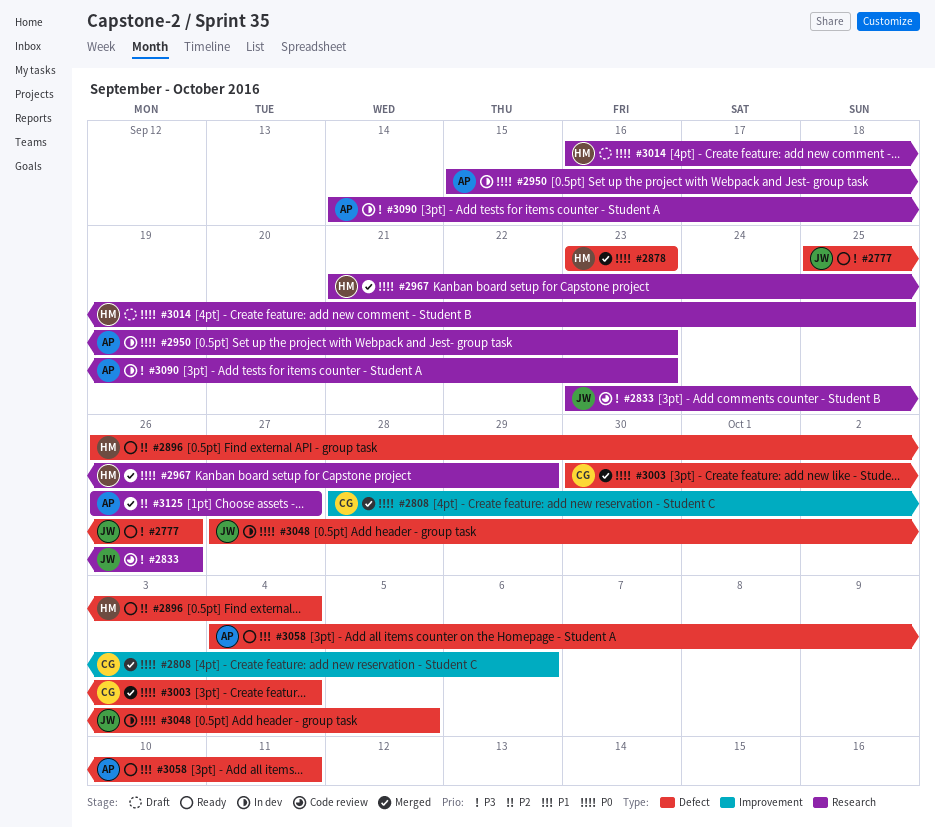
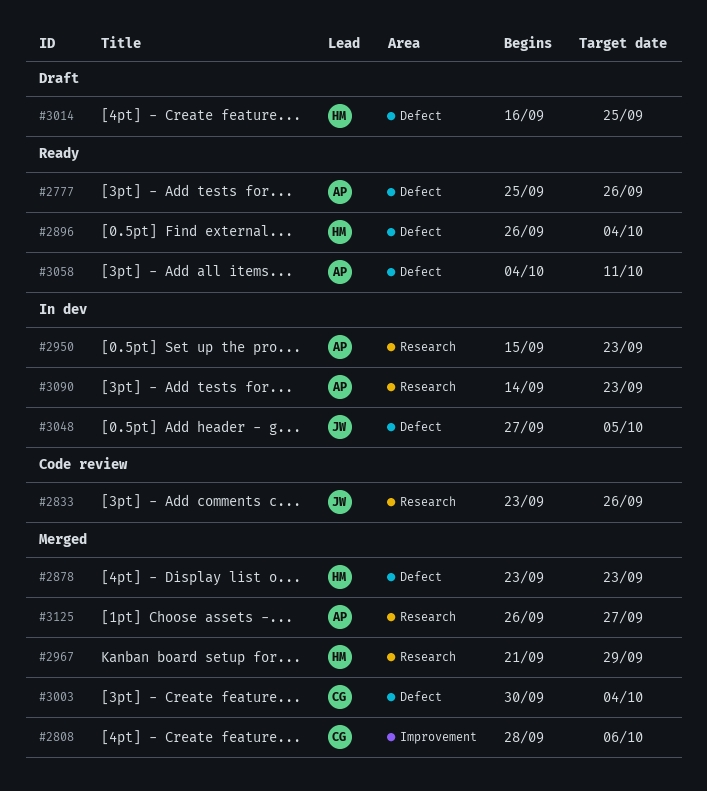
#2777, owner: JW -> AP
#3014, label: Research -> Defect

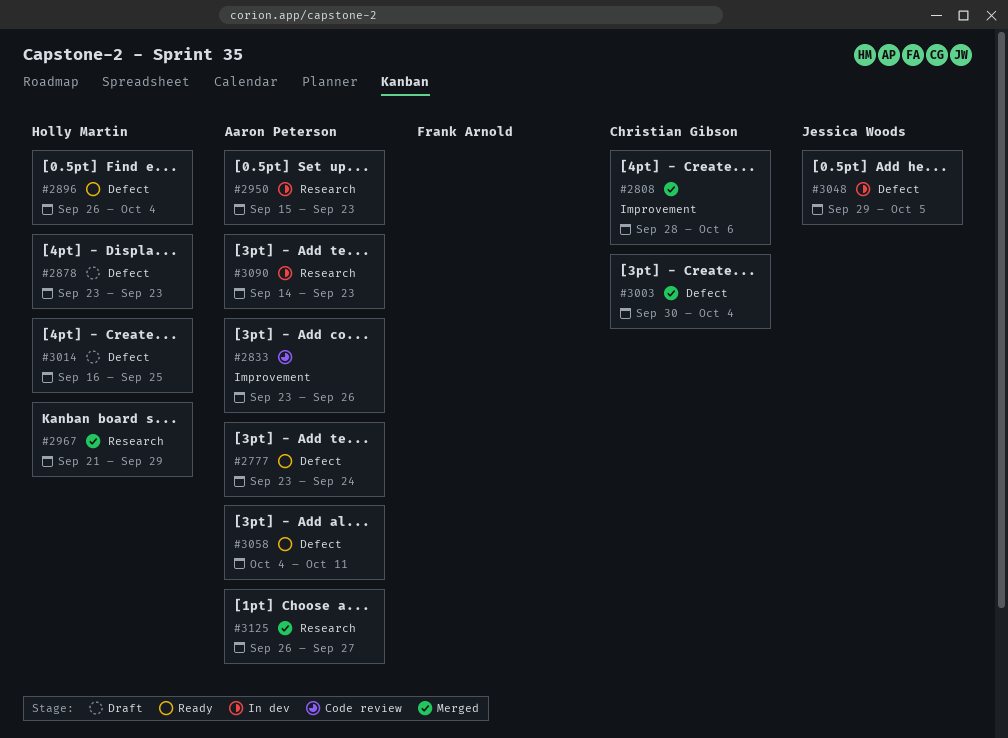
#2777, start: Sep 25 -> Sep 23
#2777, due: Sep 26 -> Sep 24
#2833, owner: Jessica Woods -> Aaron Peterson
#2833, label: Research -> Improvement
#2878, status: Merged -> Draft
#3048, start: Sep 27 -> Sep 29

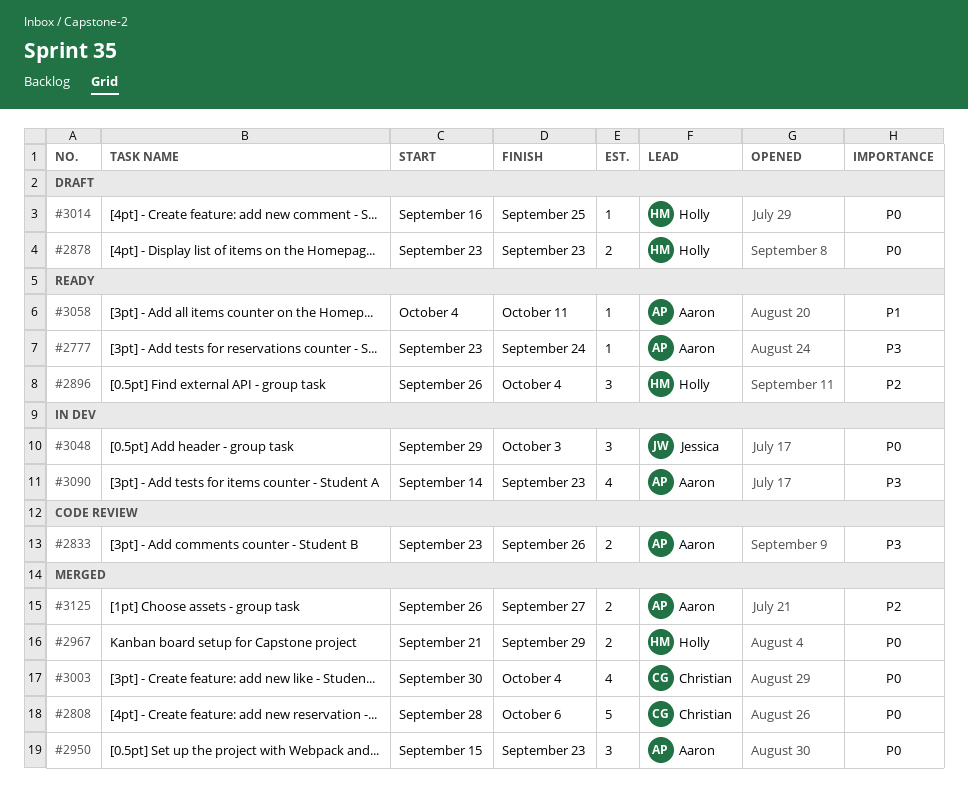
#2950, status: In dev -> Merged
#3048, due: Oct 5 -> Oct 3

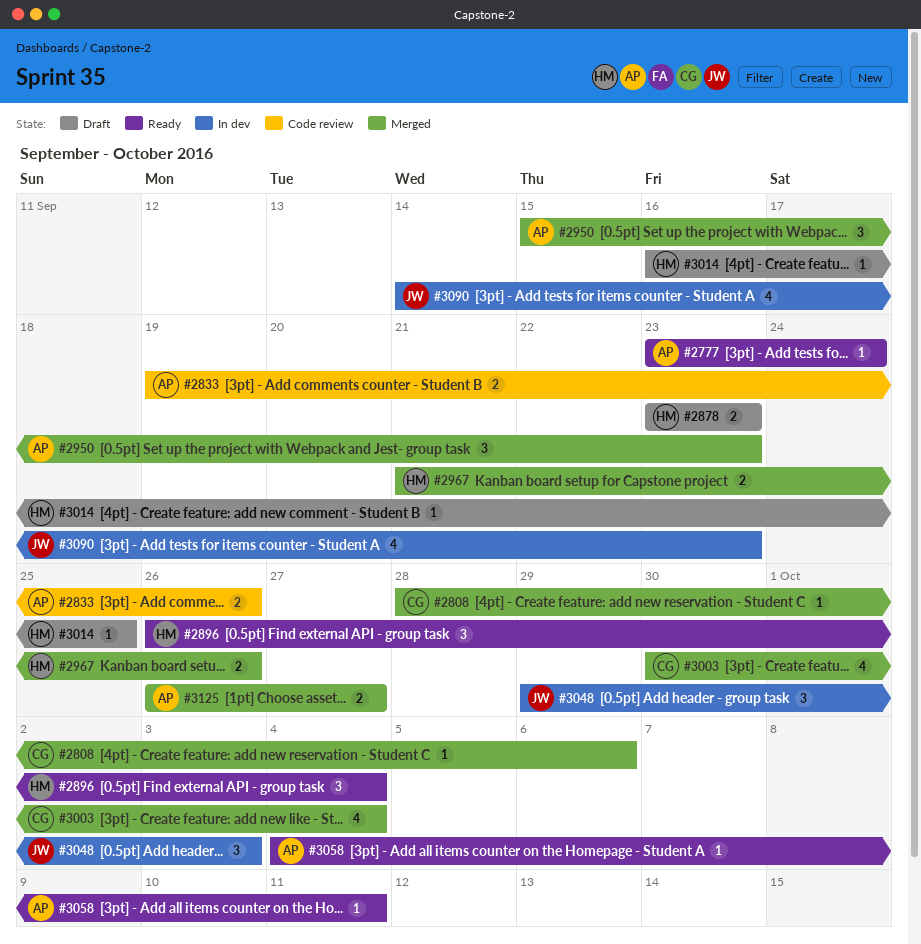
#2808, estimate: 5 -> 1
#2833, start: Sep 23 -> Sep 19
#2967, due: Sep 29 -> Sep 26
#3090, owner: Aaron -> Jessica

